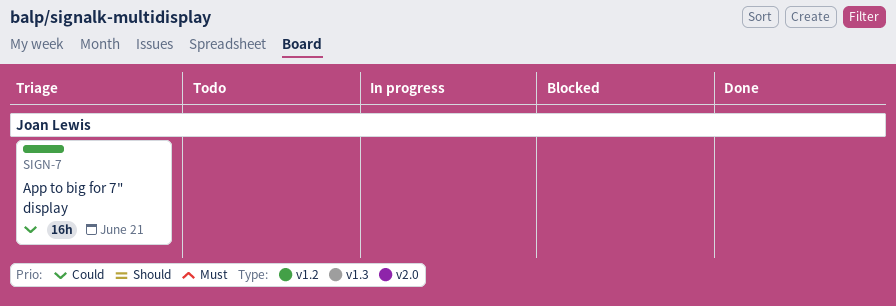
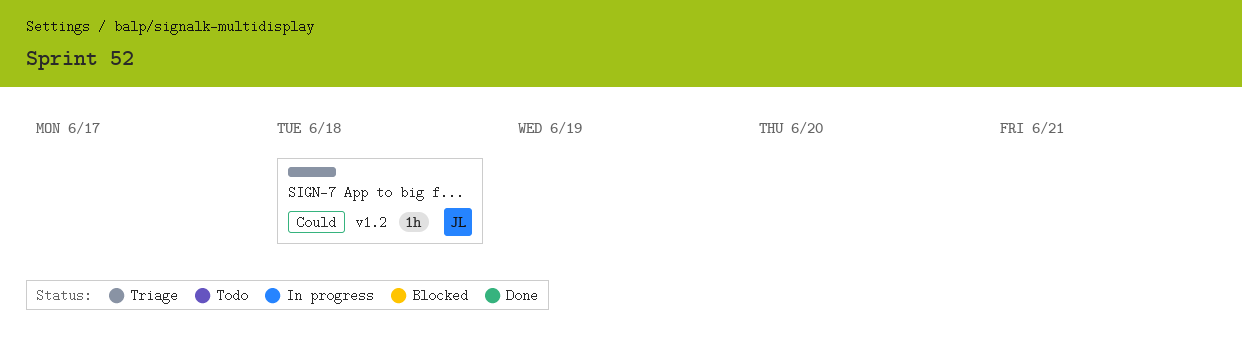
SIGN-7, estimate: 16h -> 1h
SIGN-7, due: Jun 21 -> Jun 18

